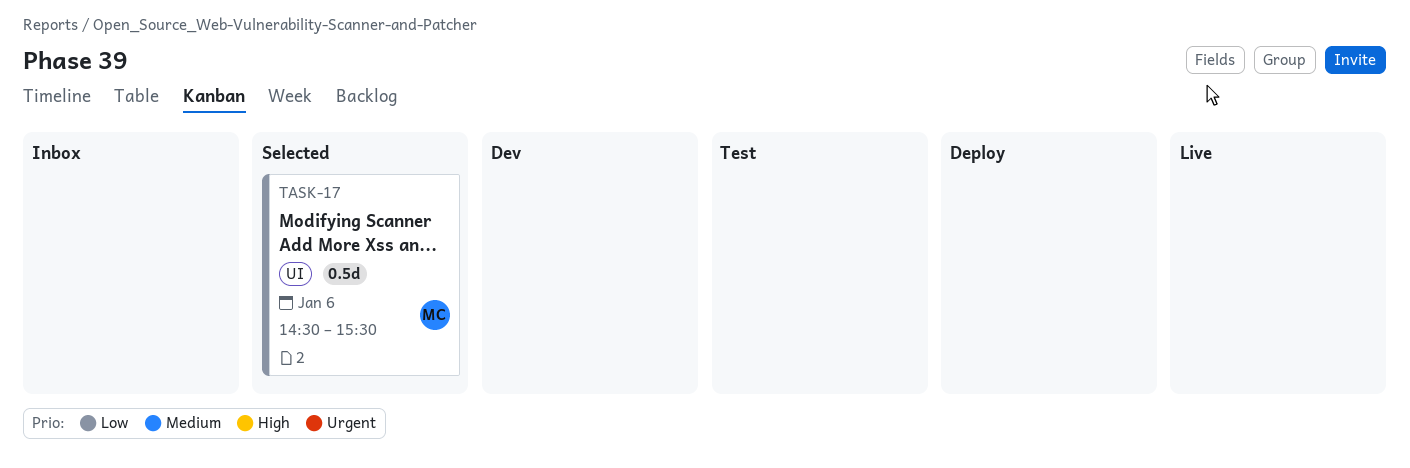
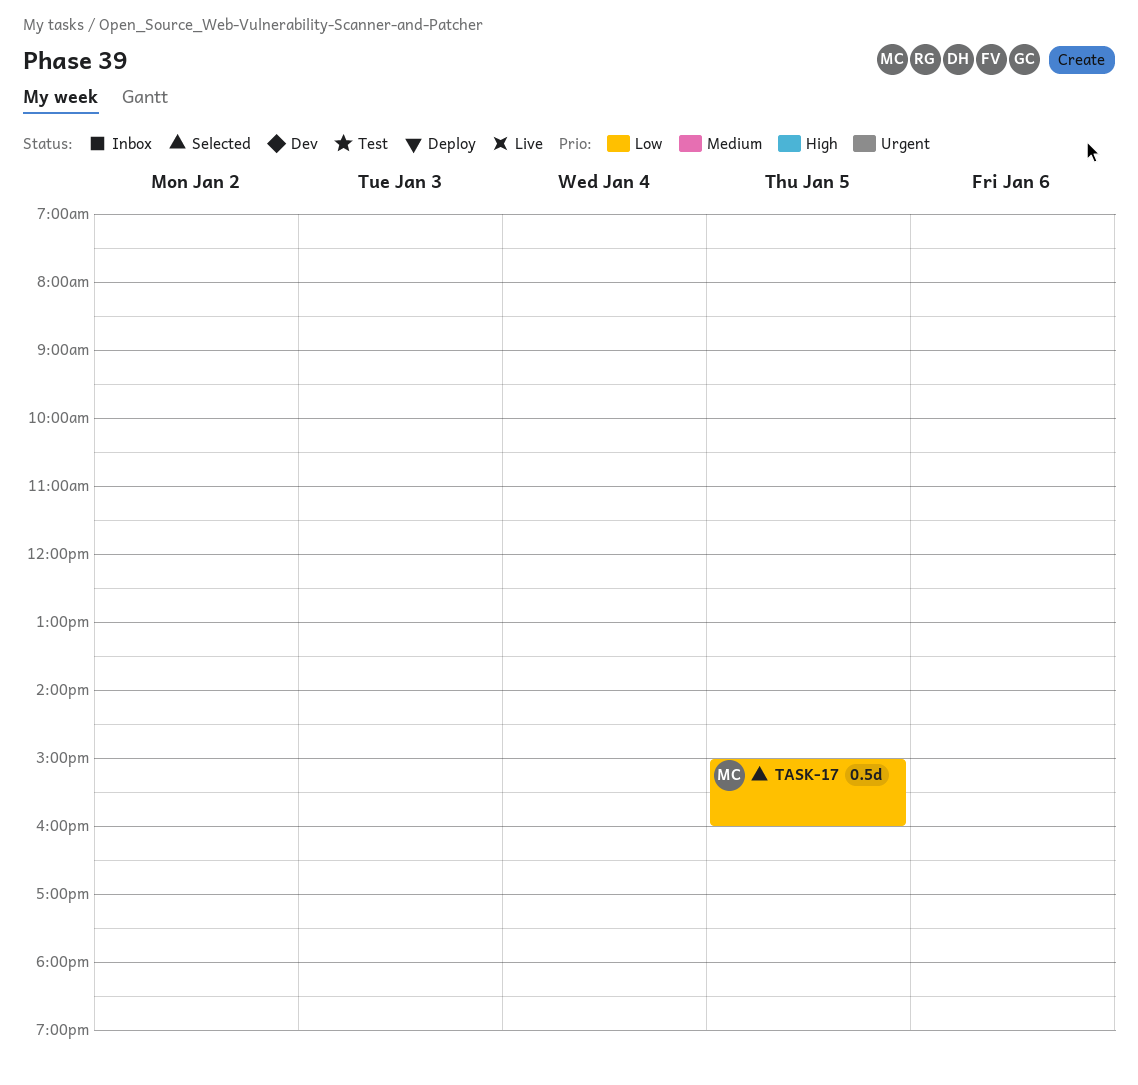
TASK-17, day: Jan 6 -> Jan 5
TASK-17, begins: 14:30 -> 15:00
TASK-17, ends: 15:30 -> 16:00

